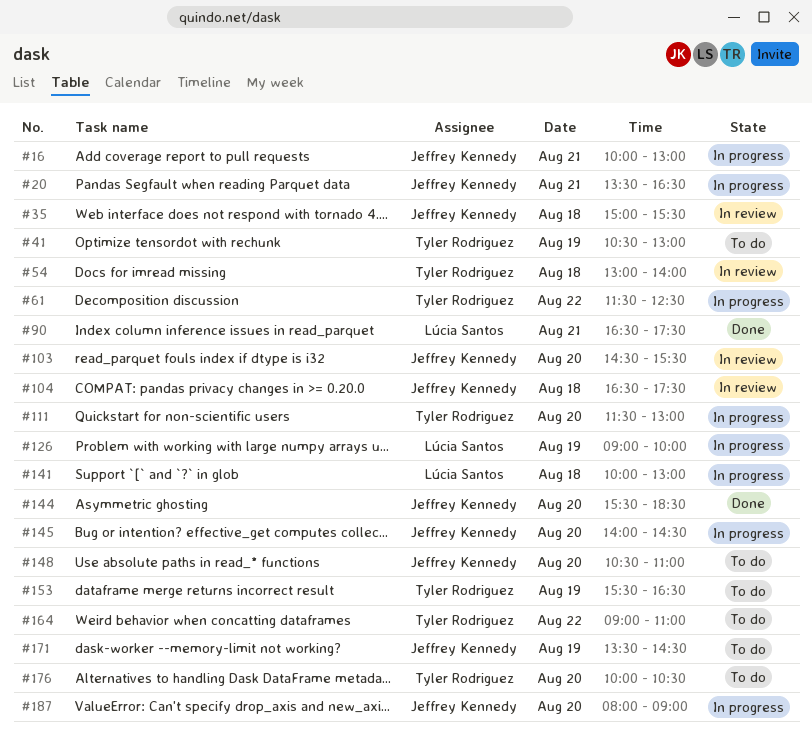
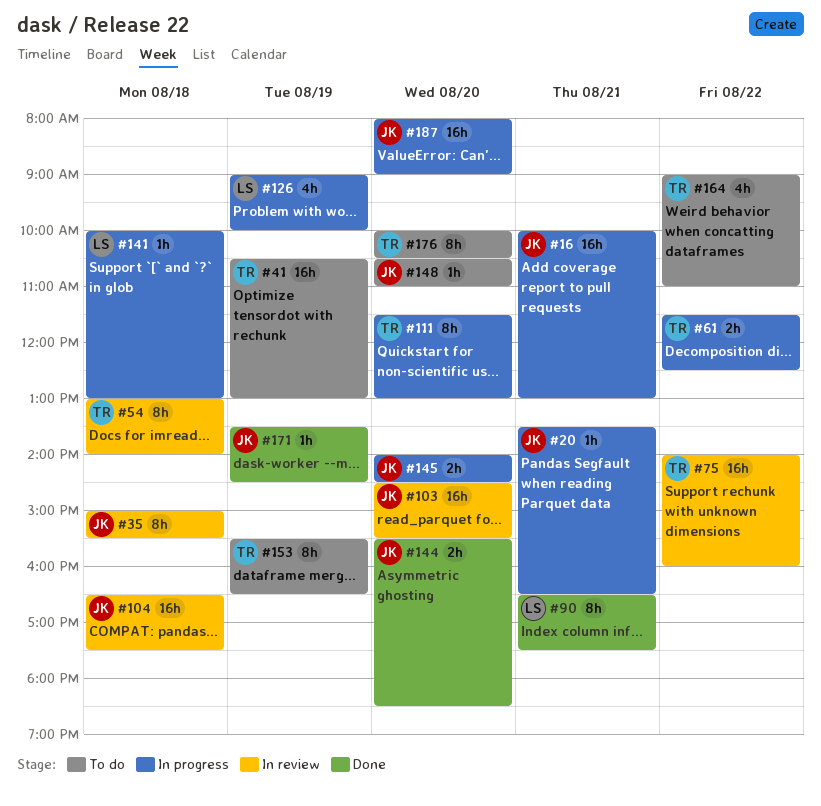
#75: none -> present
#171, status: To do -> Done

